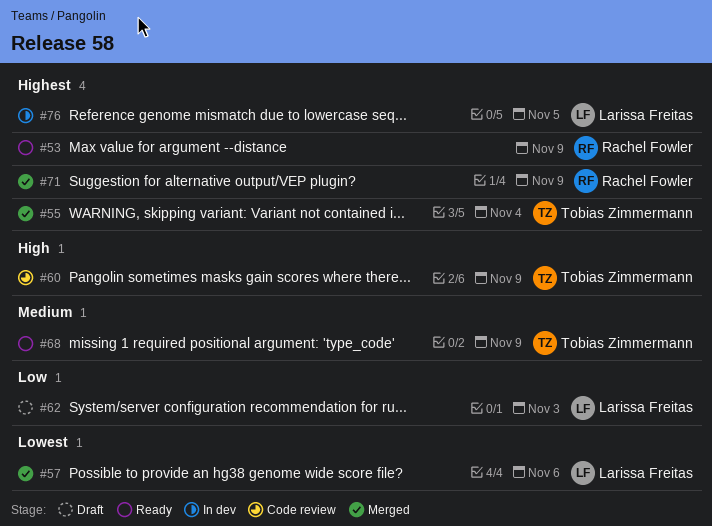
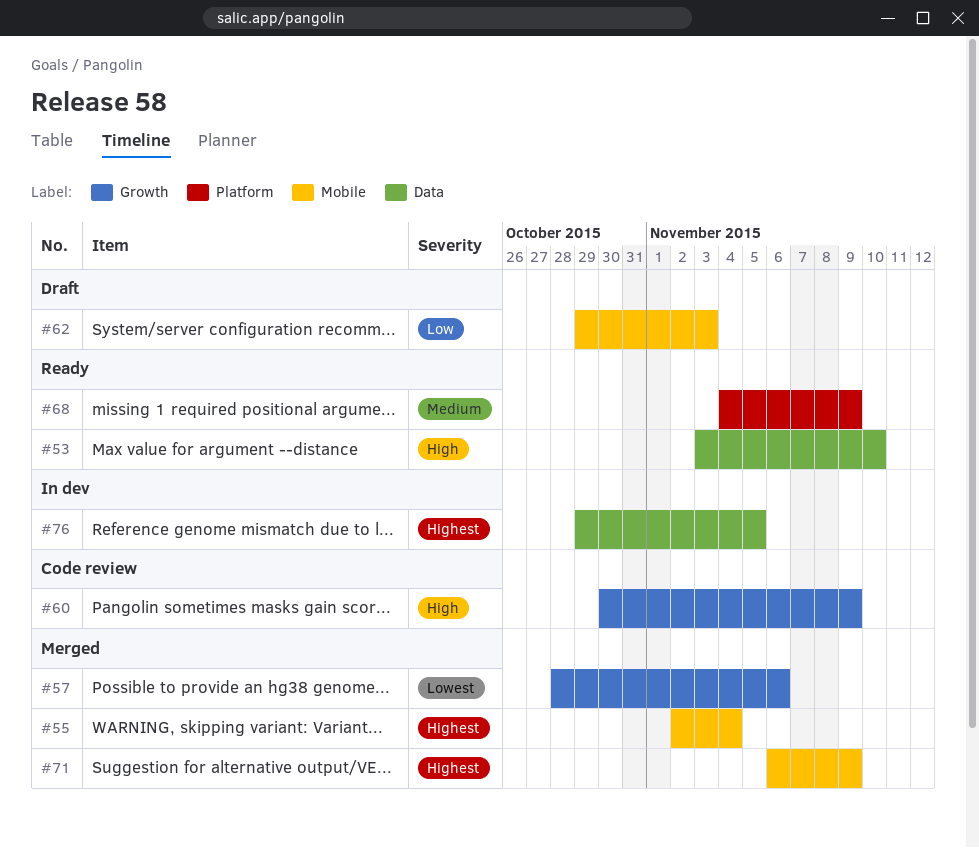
#53, priority: Highest -> High
#53, due: Nov 9 -> Nov 10

